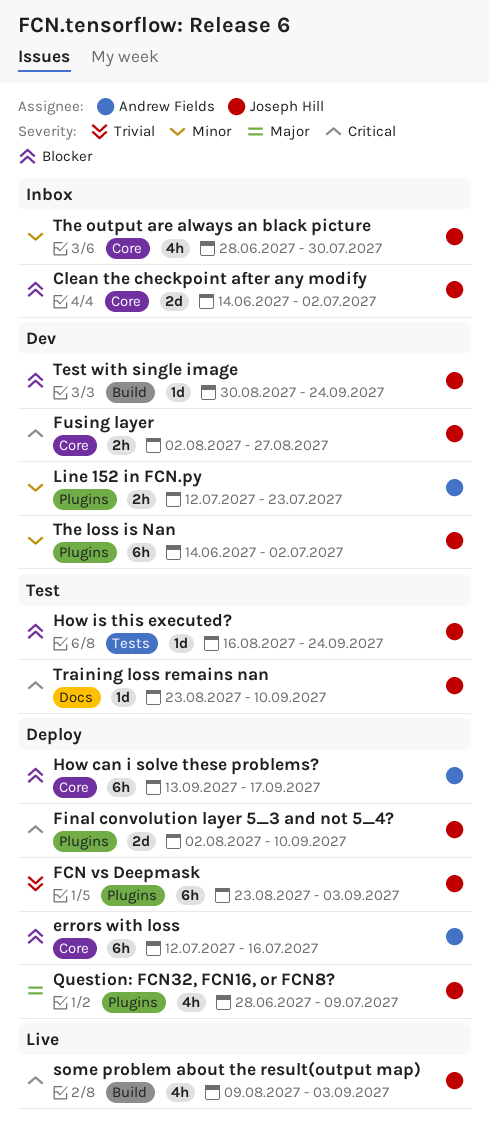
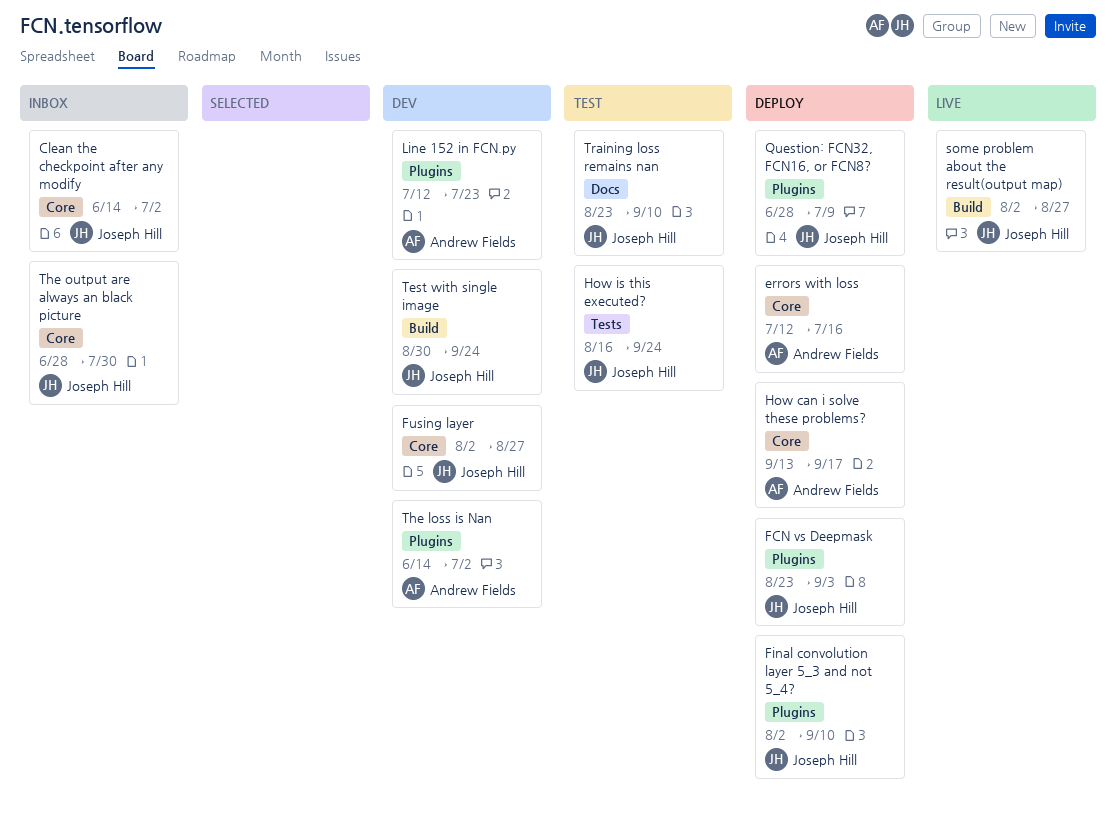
some problem about the result(output map), start: Aug 9 -> Aug 2
some problem about the result(output map), due: Sep 3 -> Aug 27
The loss is Nan, owner: Joseph Hill -> Andrew Fields

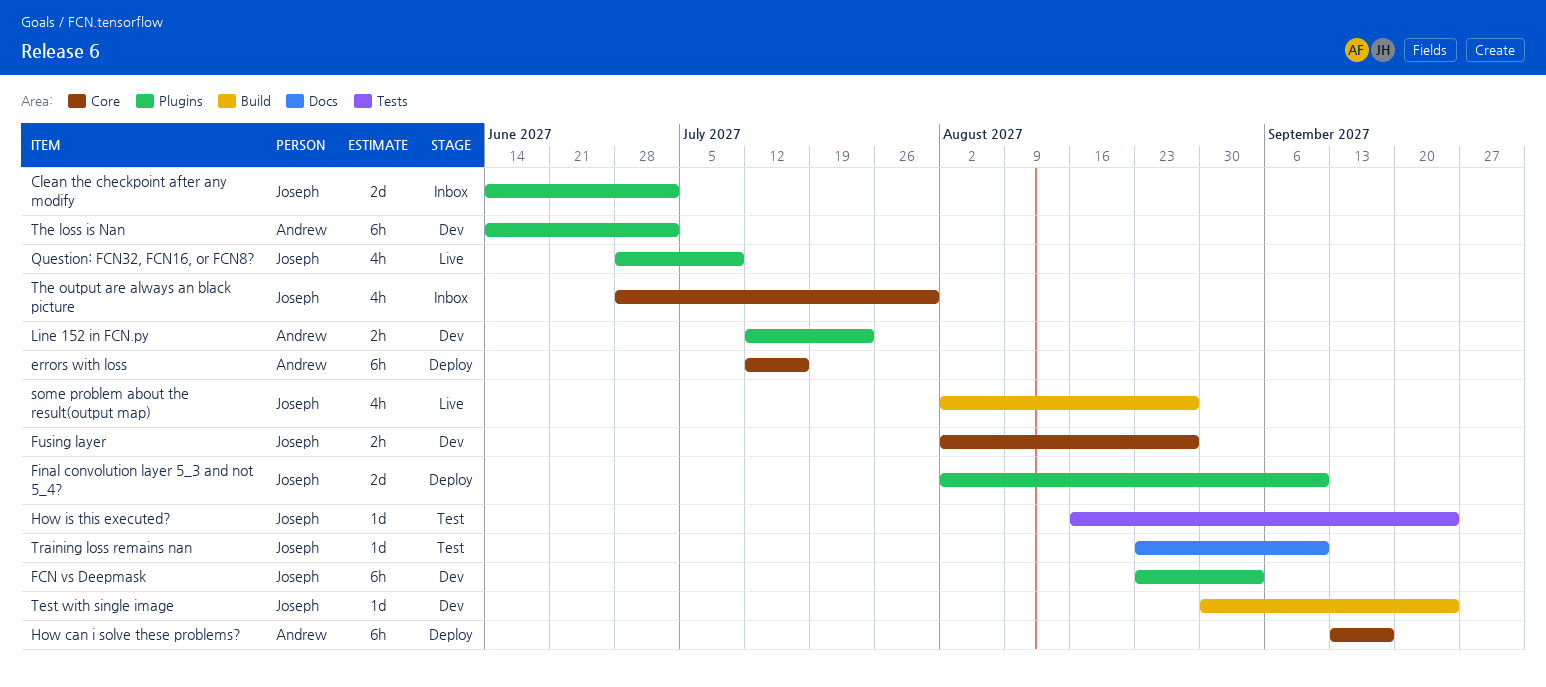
Clean the checkpoint after any modify, label: Core -> Plugins
FCN vs Deepmask, status: Deploy -> Dev
Question: FCN32, FCN16, or FCN8?, status: Deploy -> Live

